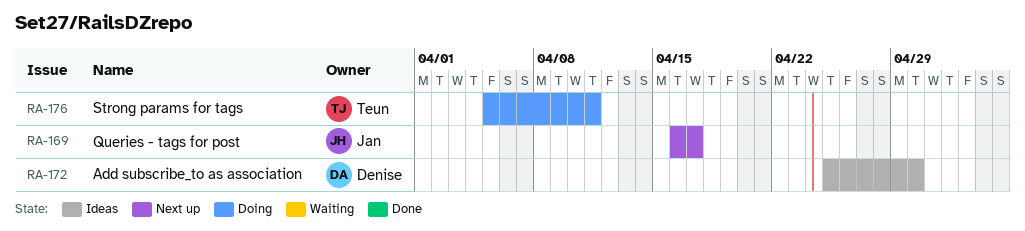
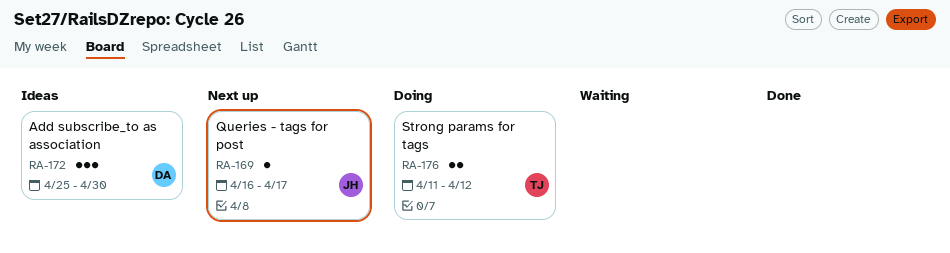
RA-176, start: Apr 5 -> Apr 11
RA-176, due: Apr 11 -> Apr 12

